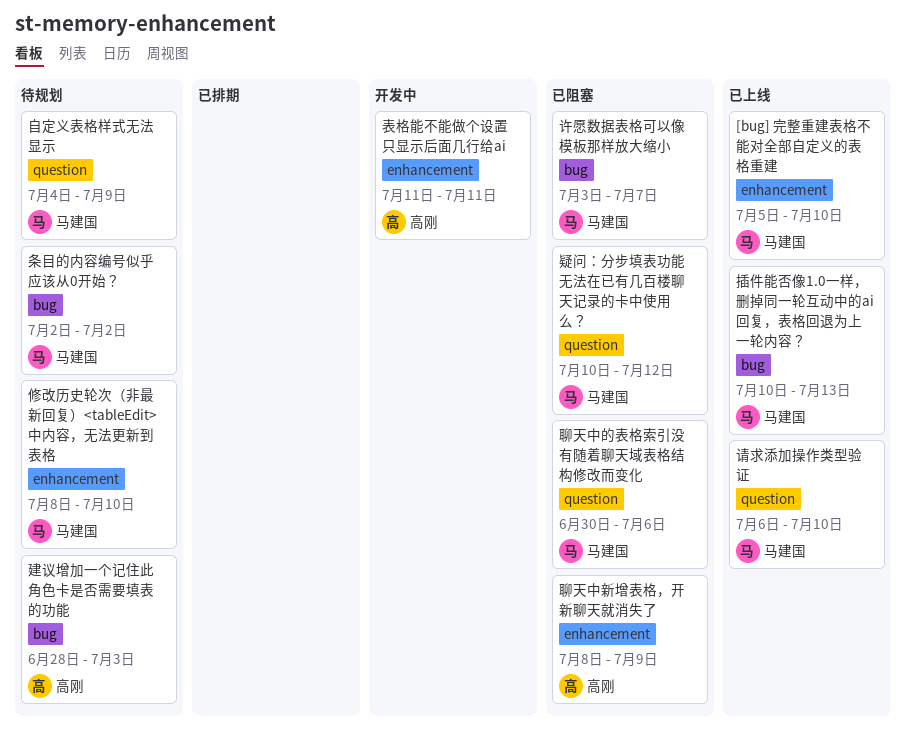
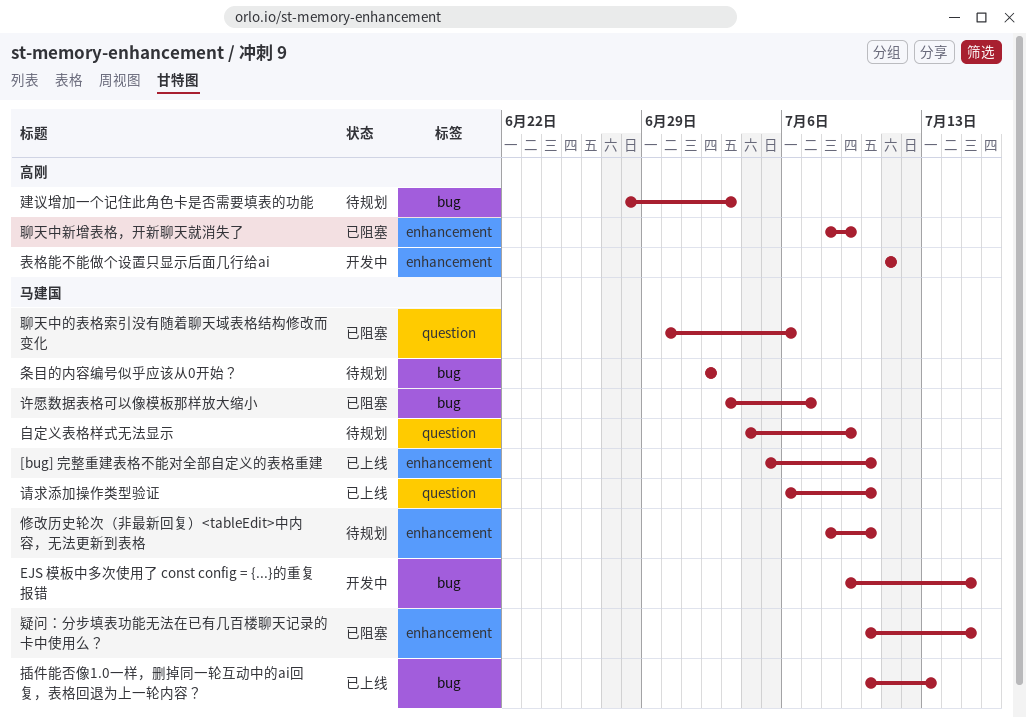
EJS 模板中多次使用了 const config = {...}的重复报错: none -> present
疑问：分步填表功能无法在已有几百楼聊天记录的卡中使用么？, label: question -> enhancement
疑问：分步填表功能无法在已有几百楼聊天记录的卡中使用么？, due: Jul 12 -> Jul 15

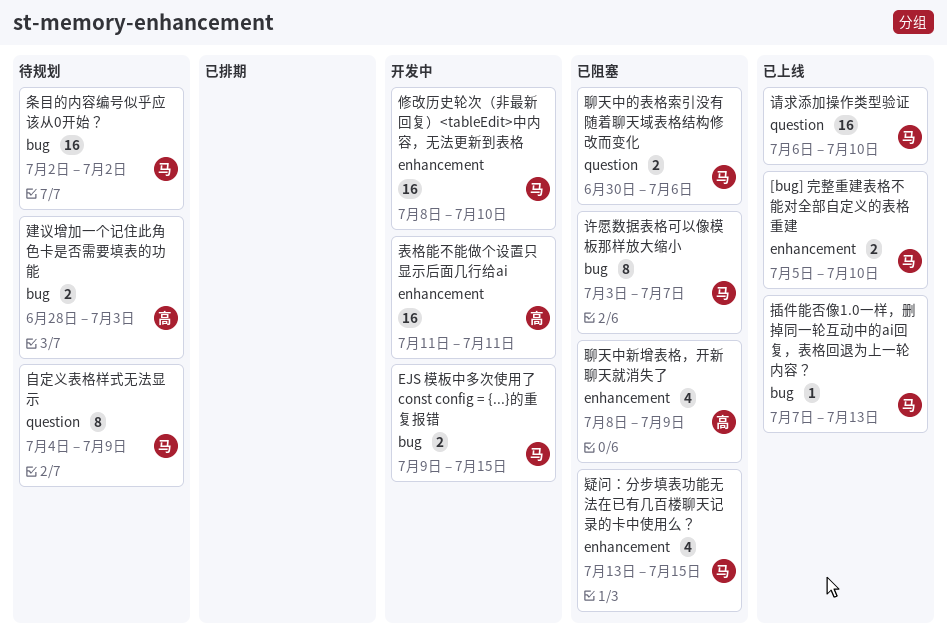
修改历史轮次（非最新回复）<tableEdit>中内容，无法更新到表格, status: 待规划 -> 开发中
插件能否像1.0一样，删掉同一轮互动中的ai回复，表格回退为上一轮内容？, start: Jul 10 -> Jul 7
疑问：分步填表功能无法在已有几百楼聊天记录的卡中使用么？, start: Jul 10 -> Jul 13

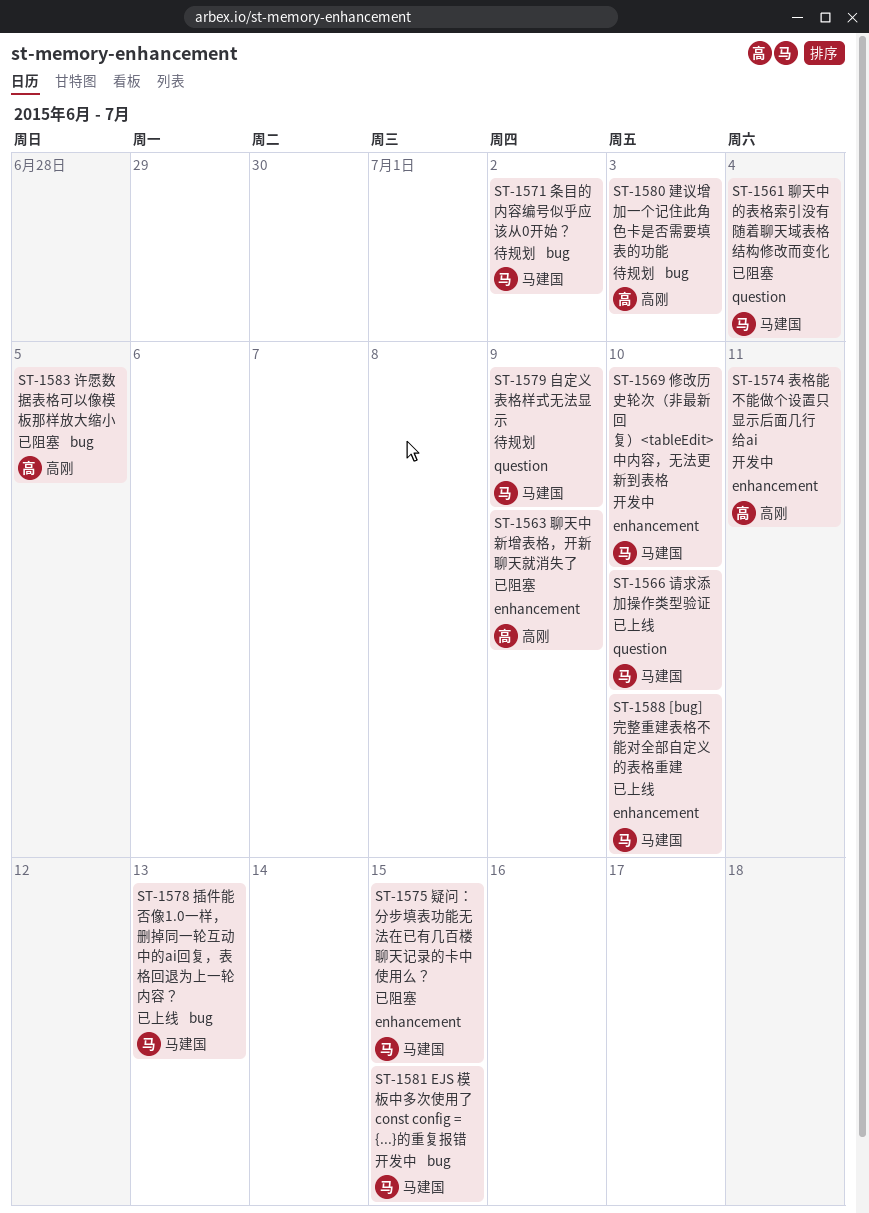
聊天中的表格索引没有随着聊天域表格结构修改而变化, due: Jul 6 -> Jul 4
许愿数据表格可以像模板那样放大缩小, owner: 马建国 -> 高刚
许愿数据表格可以像模板那样放大缩小, due: Jul 7 -> Jul 5

